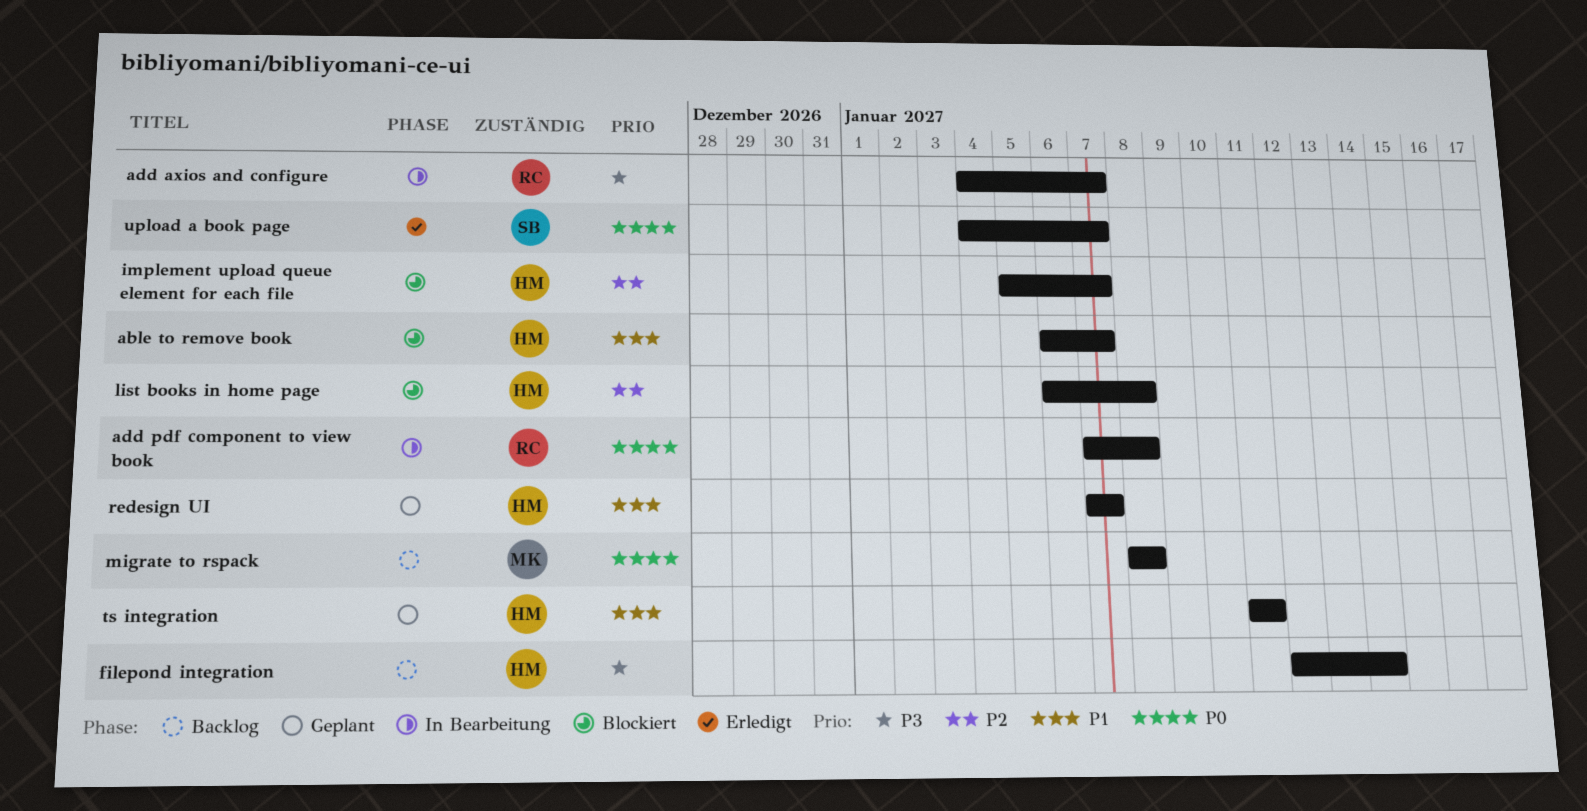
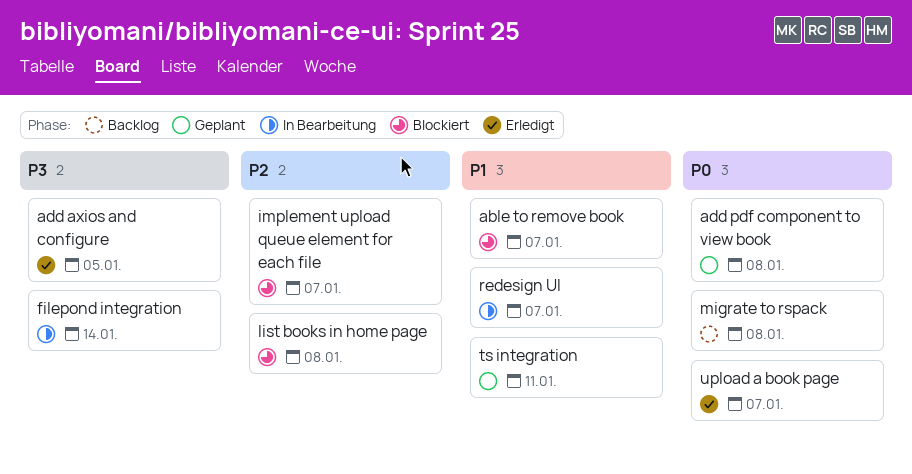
add axios and configure, status: In Bearbeitung -> Erledigt
add axios and configure, due: Jan 7 -> Jan 5
add pdf component to view book, status: In Bearbeitung -> Geplant
filepond integration, status: Backlog -> In Bearbeitung
redesign UI, status: Geplant -> In Bearbeitung

